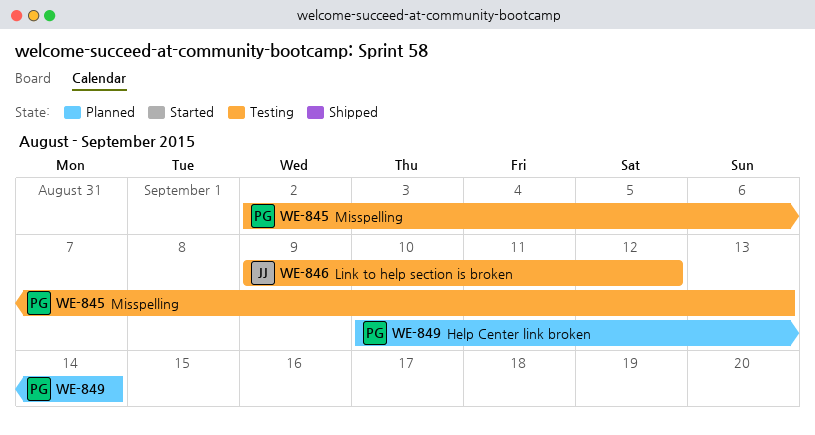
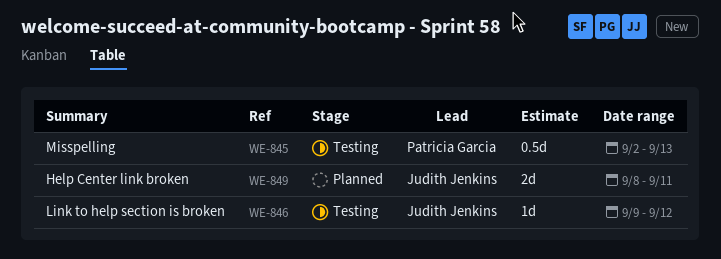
WE-849, owner: Patricia Garcia -> Judith Jenkins
WE-849, start: Sep 10 -> Sep 8
WE-849, due: Sep 14 -> Sep 11

